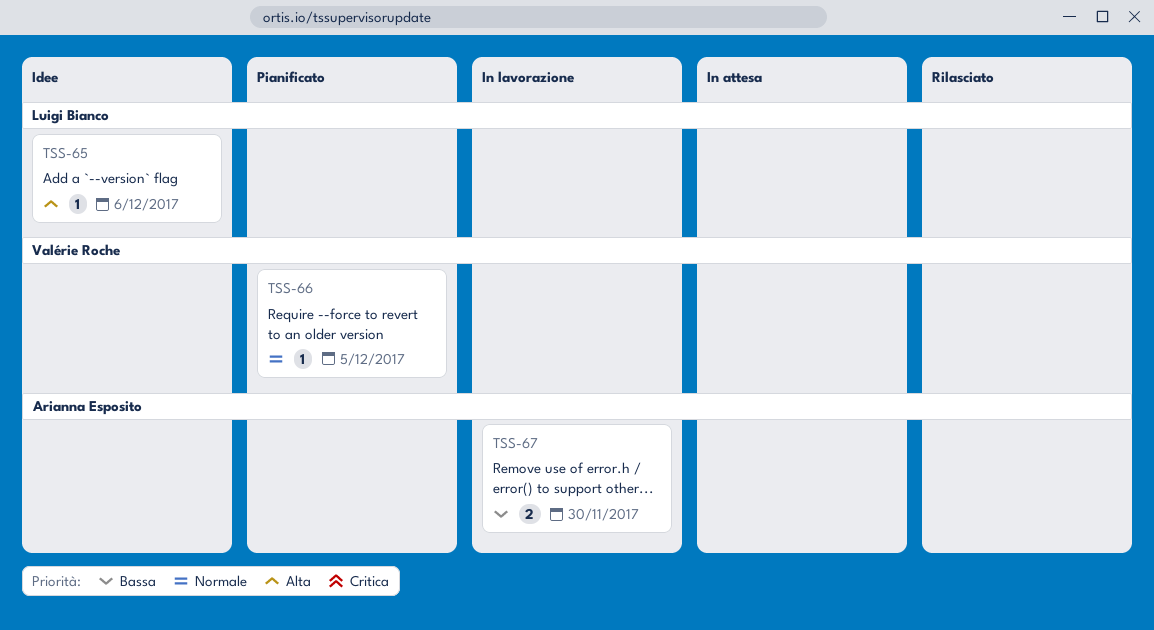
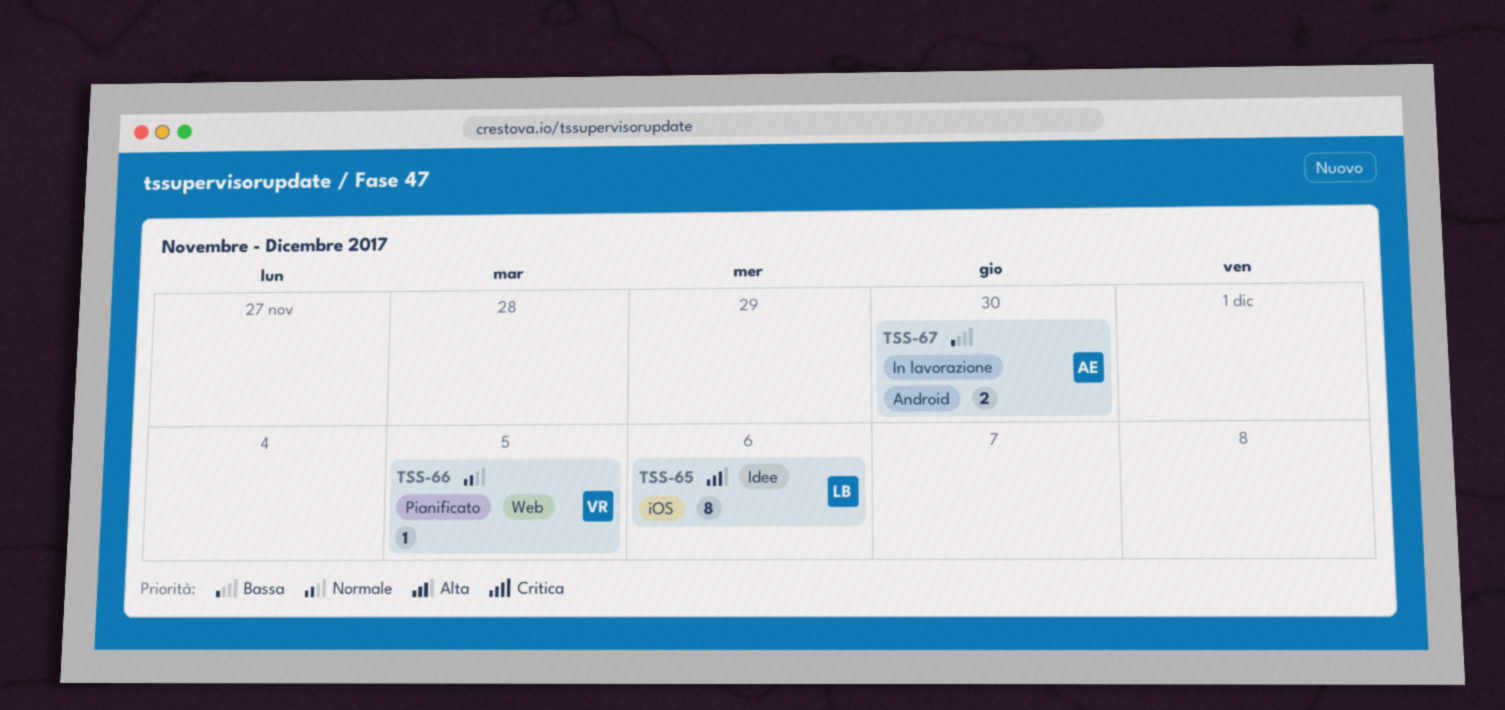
TSS-65, estimate: 1 -> 8

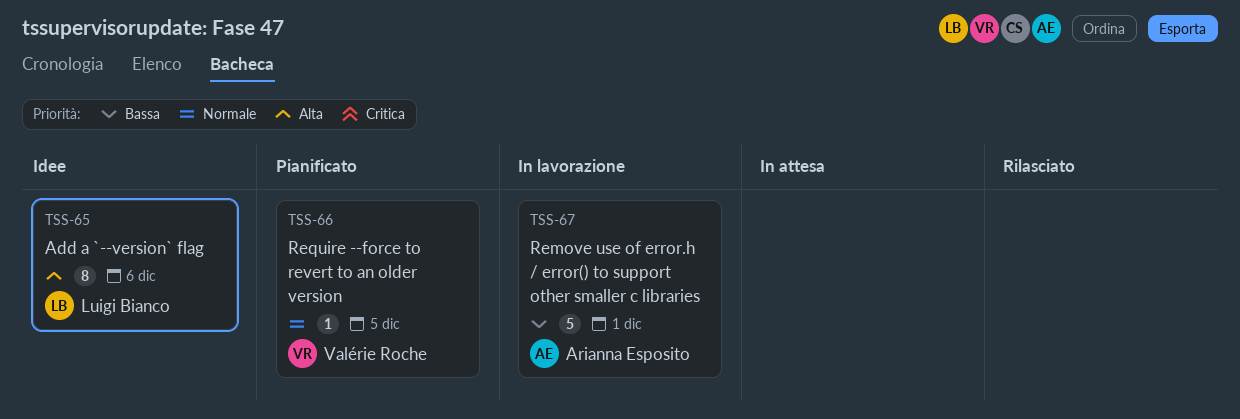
TSS-67, estimate: 2 -> 5
TSS-67, due: Nov 30 -> Dec 1

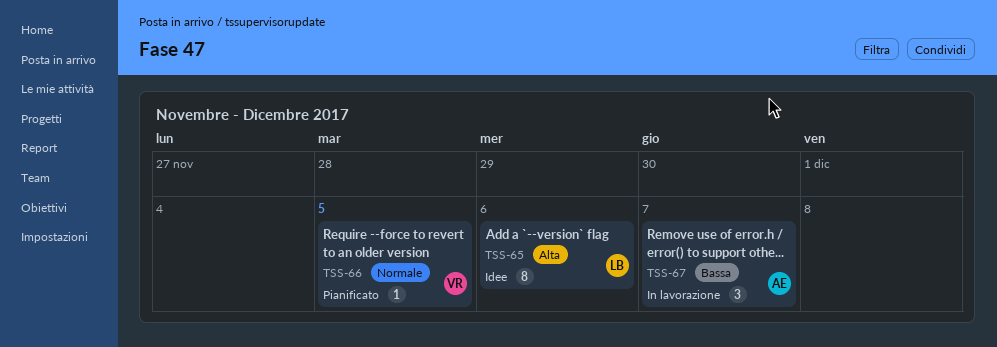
TSS-67, estimate: 5 -> 3
TSS-67, due: Dec 1 -> Dec 7

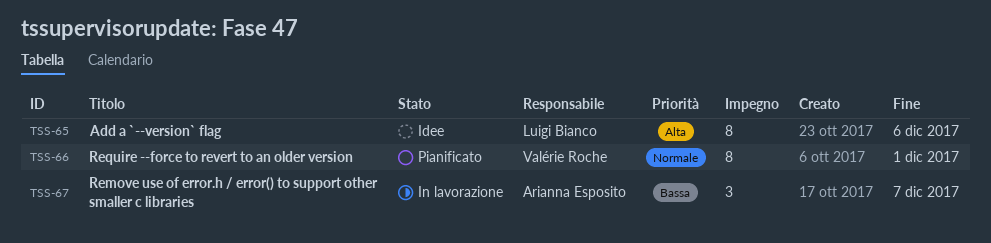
TSS-66, estimate: 1 -> 8
TSS-66, due: Dec 5 -> Dec 1

